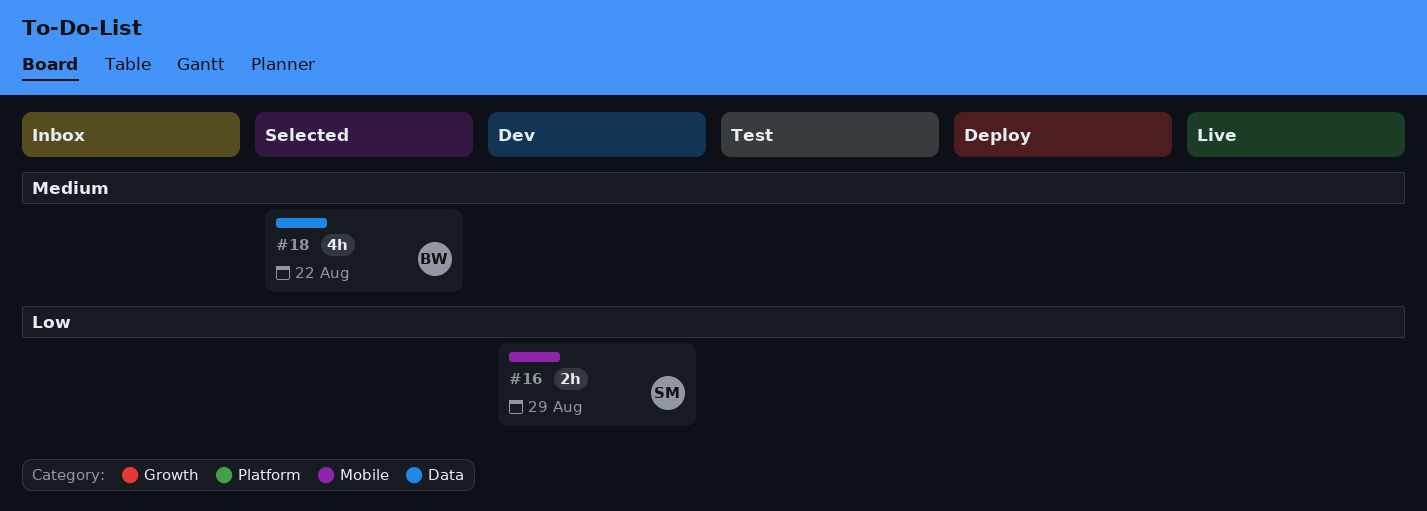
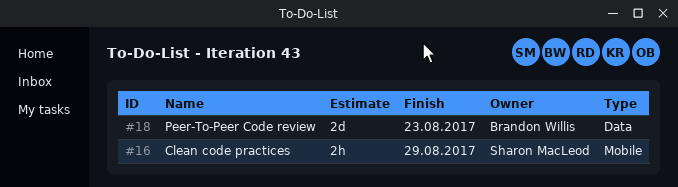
#18, estimate: 4h -> 2d
#18, due: Aug 22 -> Aug 23

